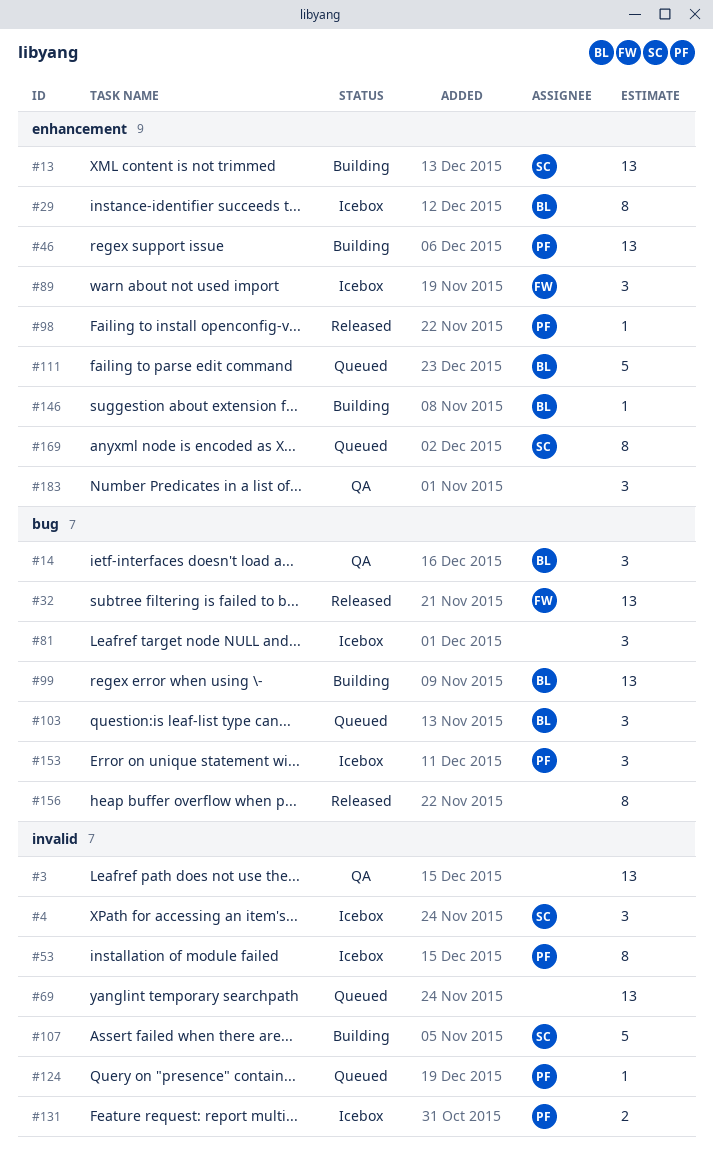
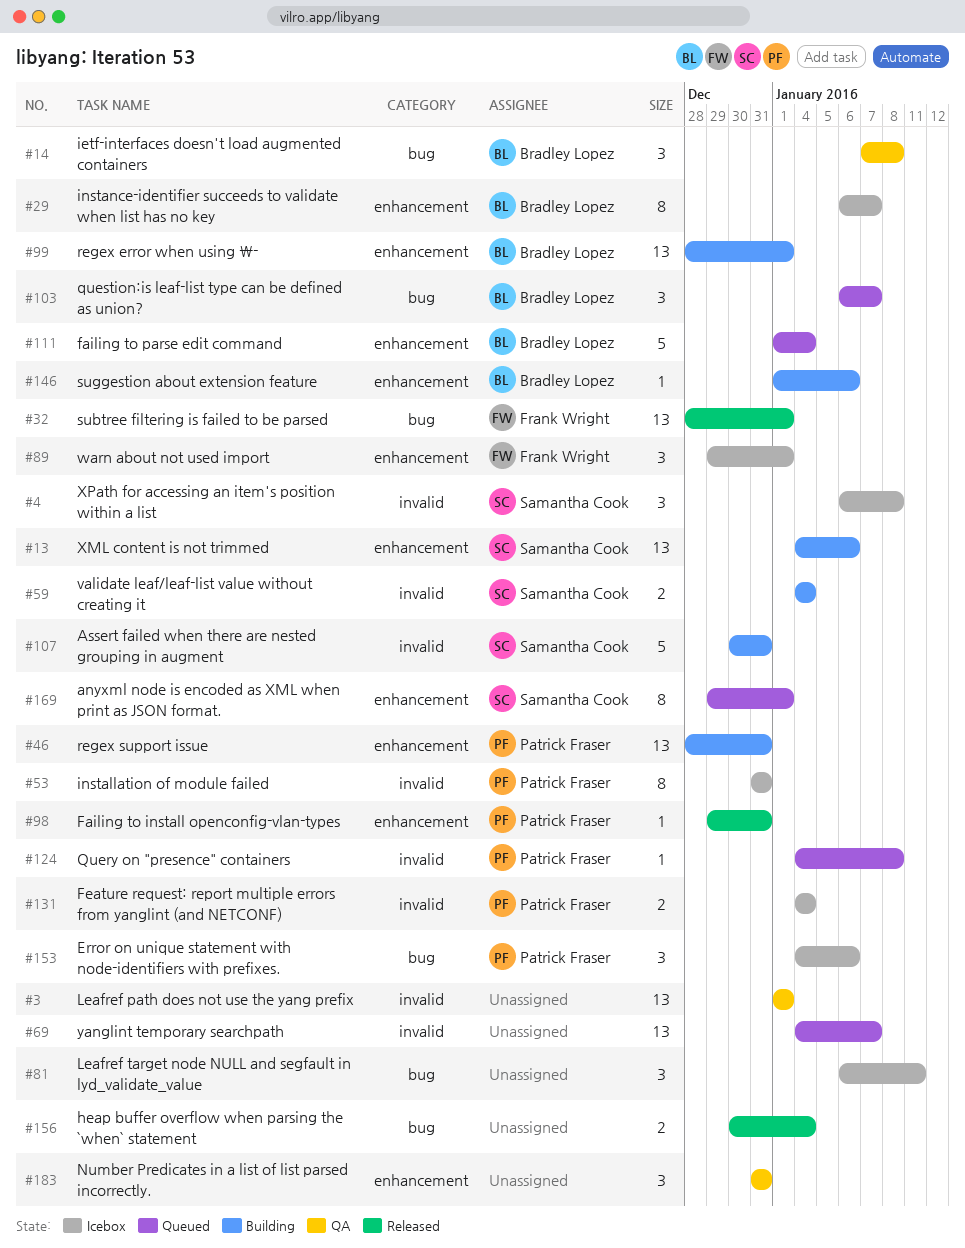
#59: none -> present
#99, label: bug -> enhancement
#156, estimate: 8 -> 2

